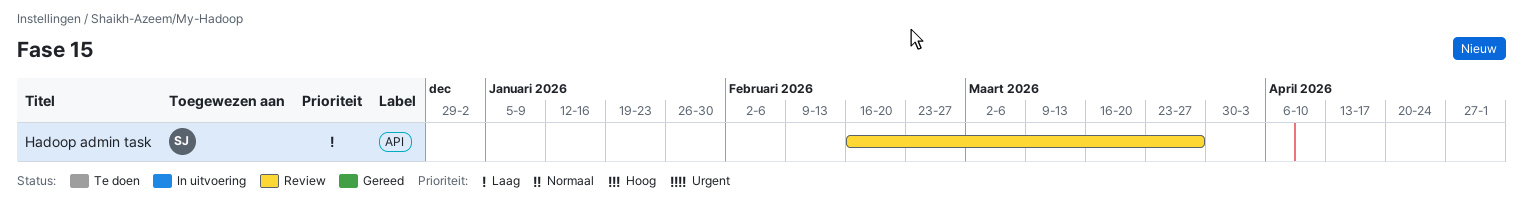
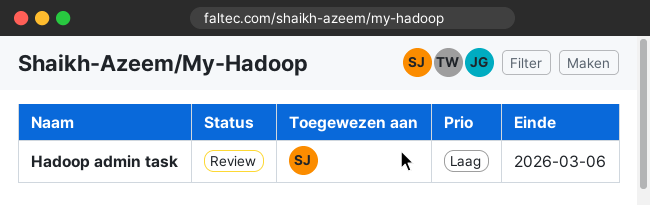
Hadoop admin task, due: Mar 27 -> Mar 6

